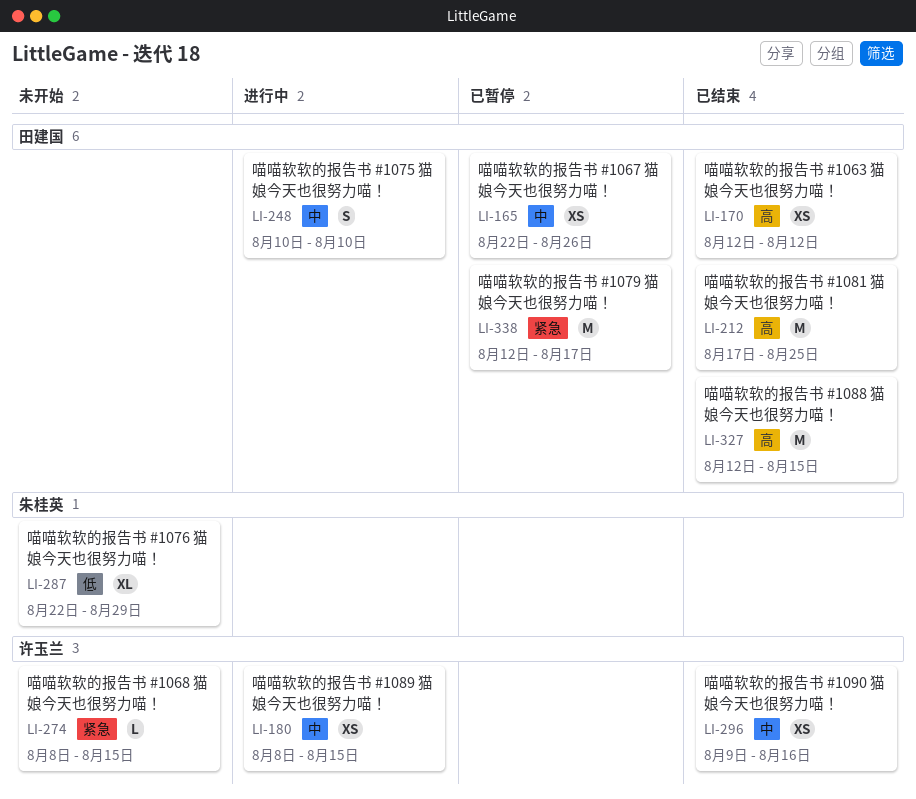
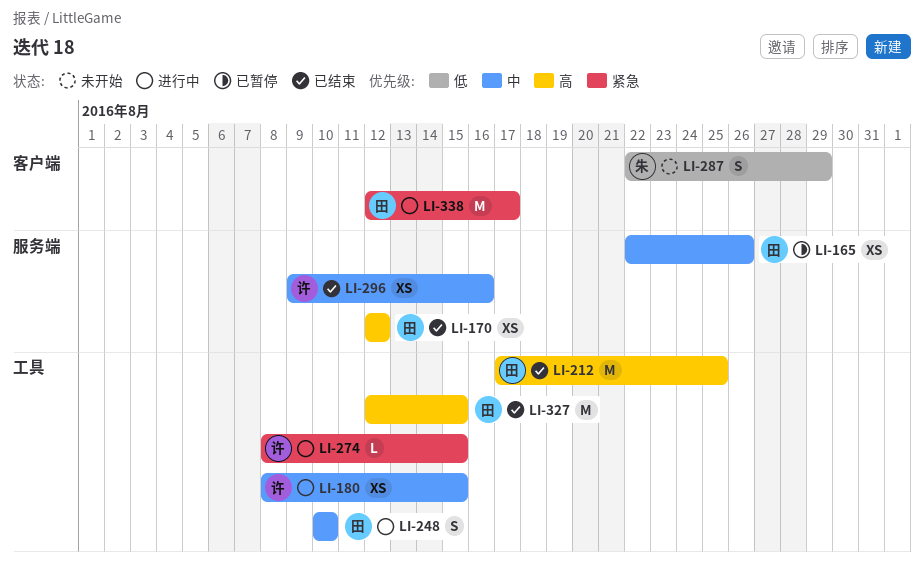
LI-274, status: 未开始 -> 进行中
LI-287, estimate: XL -> S
LI-338, status: 已暂停 -> 进行中

